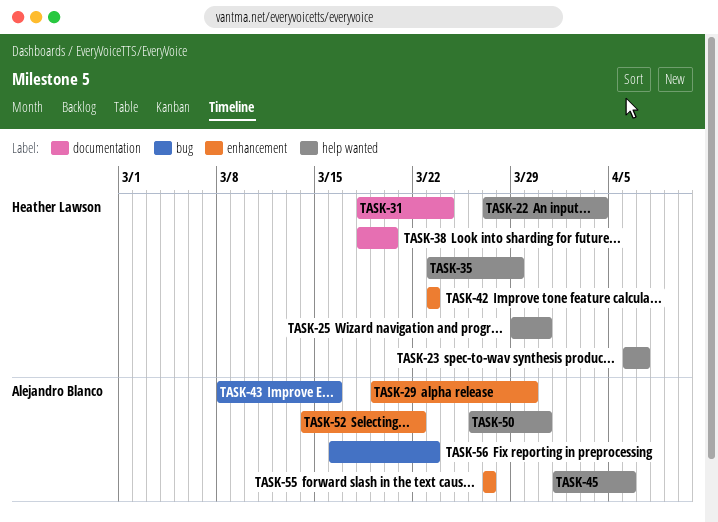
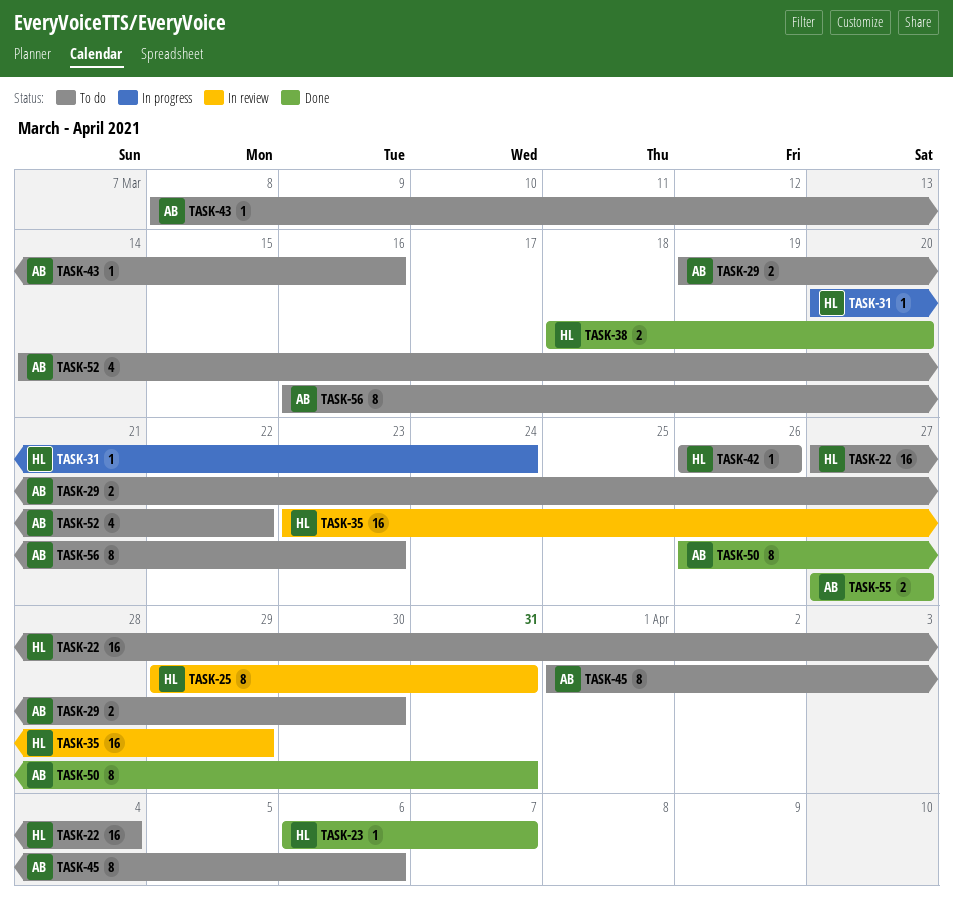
TASK-31, start: Mar 18 -> Mar 20
TASK-42, start: Mar 23 -> Mar 26
TASK-42, due: Mar 23 -> Mar 26

